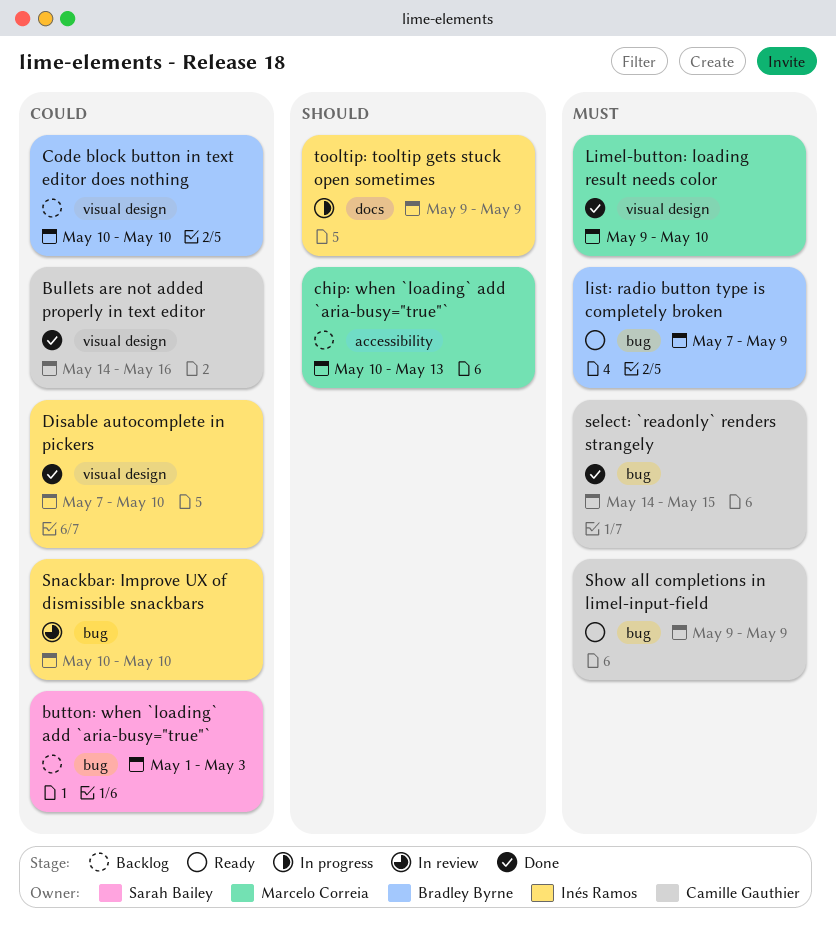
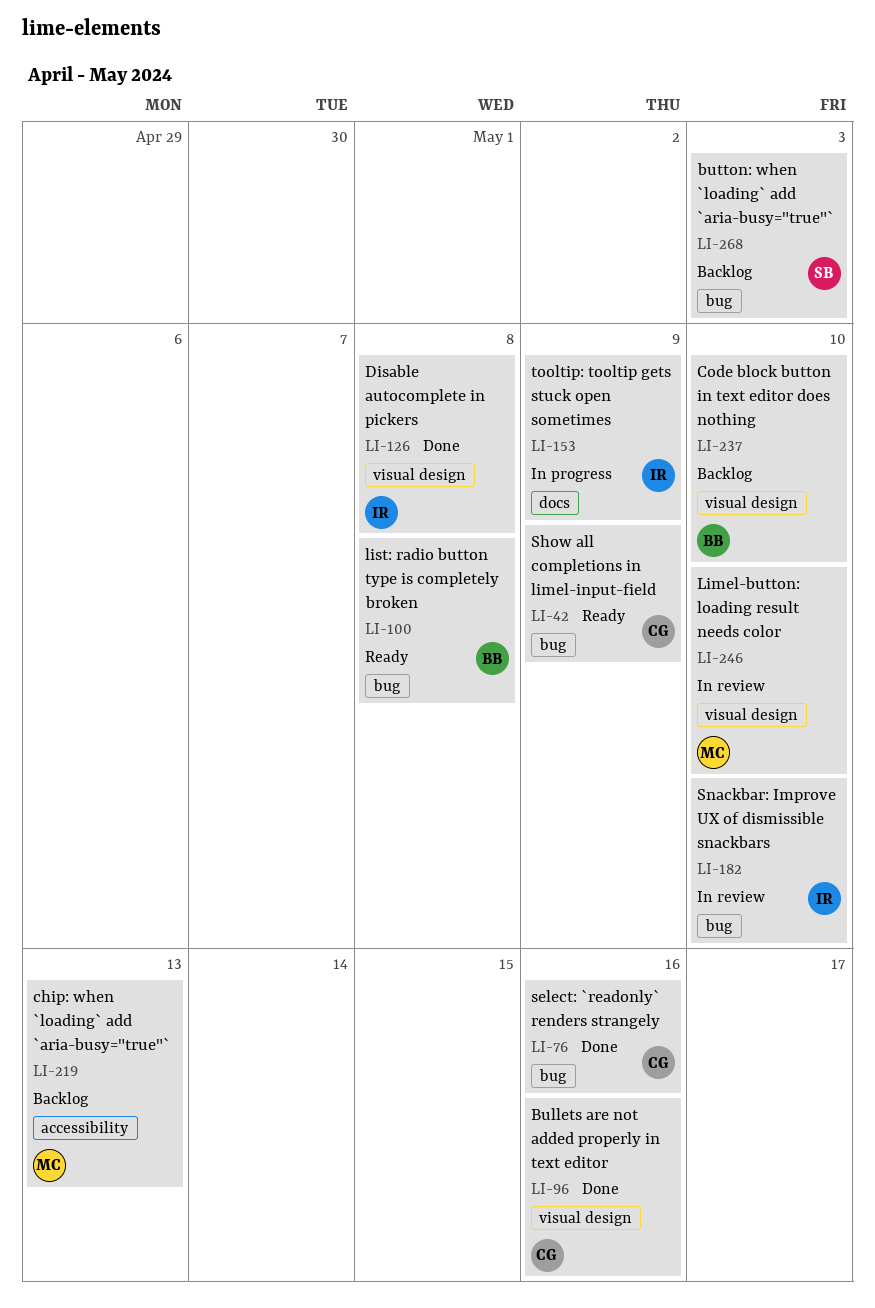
Disable autocomplete in pickers, due: May 10 -> May 8
Limel-button: loading result needs color, status: Done -> In review
list: radio button type is completely broken, due: May 9 -> May 8
select: `readonly` renders strangely, due: May 15 -> May 16

